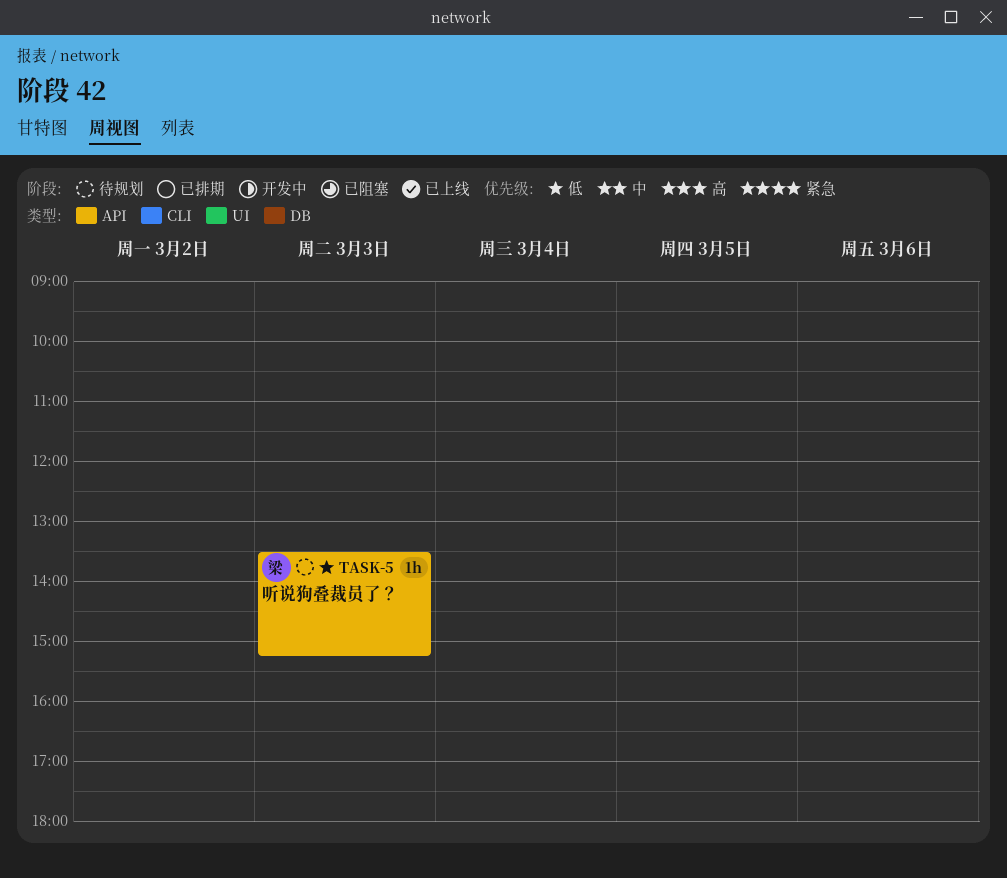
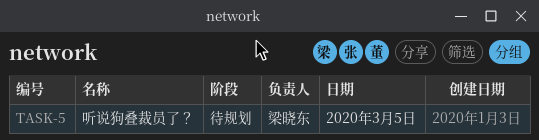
TASK-5, day: Mar 3 -> Mar 5

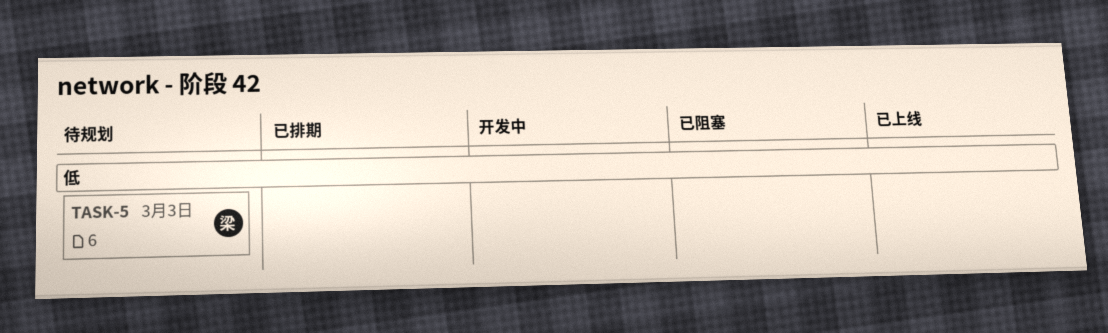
TASK-5, day: Mar 5 -> Mar 3

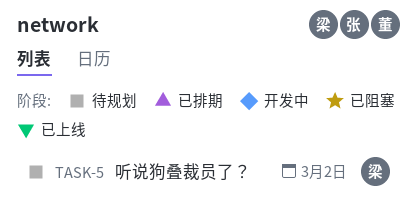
TASK-5, day: Mar 3 -> Mar 2

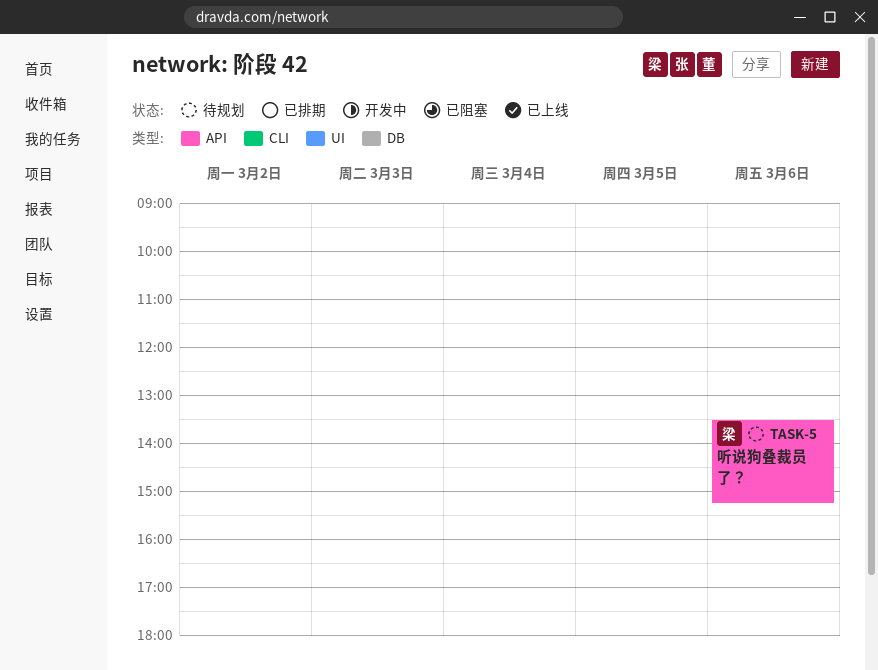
TASK-5, day: Mar 2 -> Mar 6

